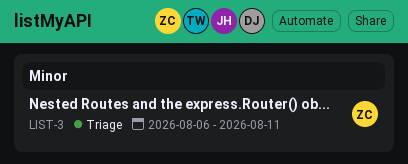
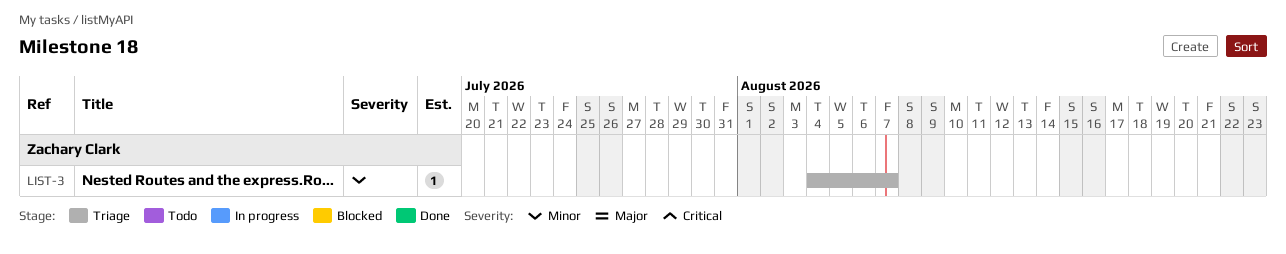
LIST-3, start: Aug 6 -> Aug 4
LIST-3, due: Aug 11 -> Aug 7

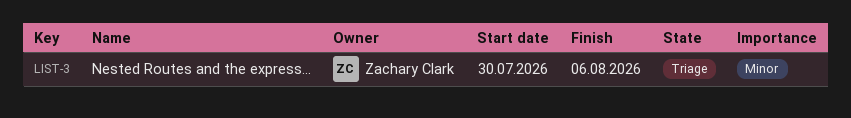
LIST-3, start: Aug 4 -> Jul 30
LIST-3, due: Aug 7 -> Aug 6

